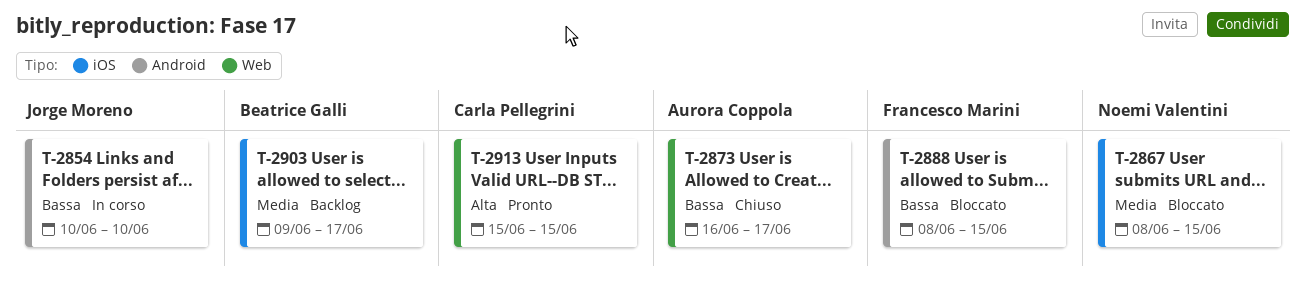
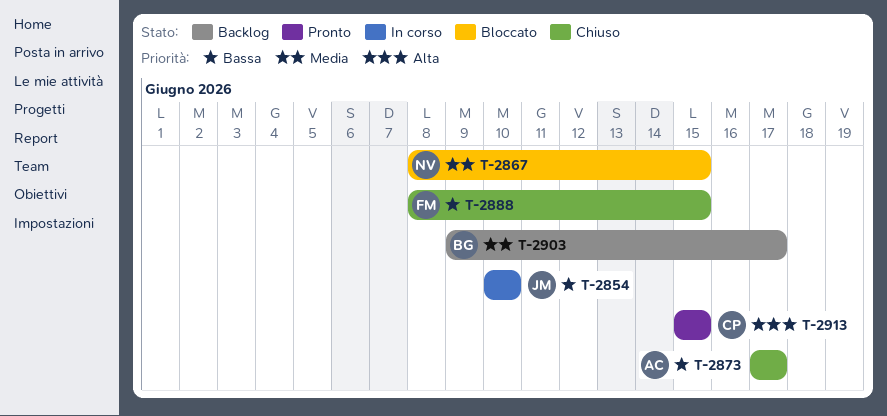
T-2873, start: Jun 16 -> Jun 17
T-2888, status: Bloccato -> Chiuso

